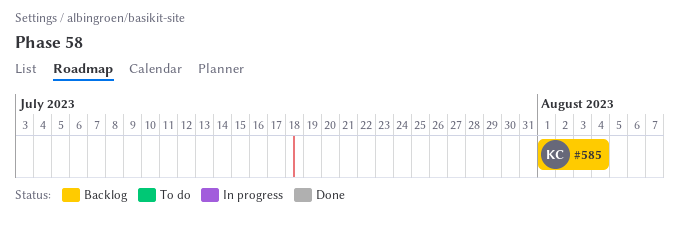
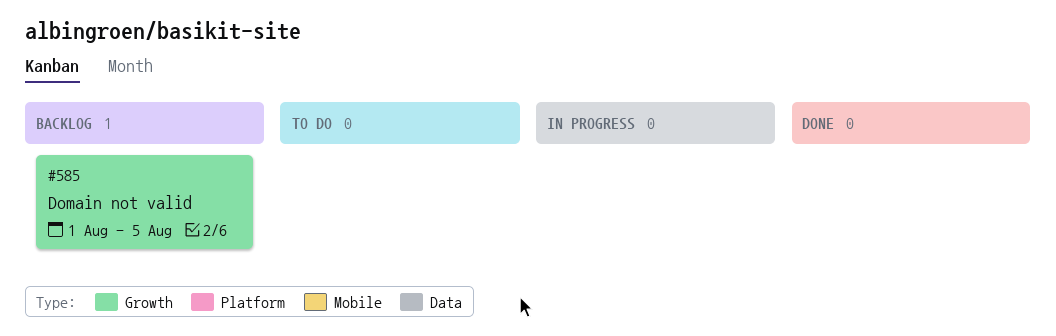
#585, due: Aug 4 -> Aug 5

